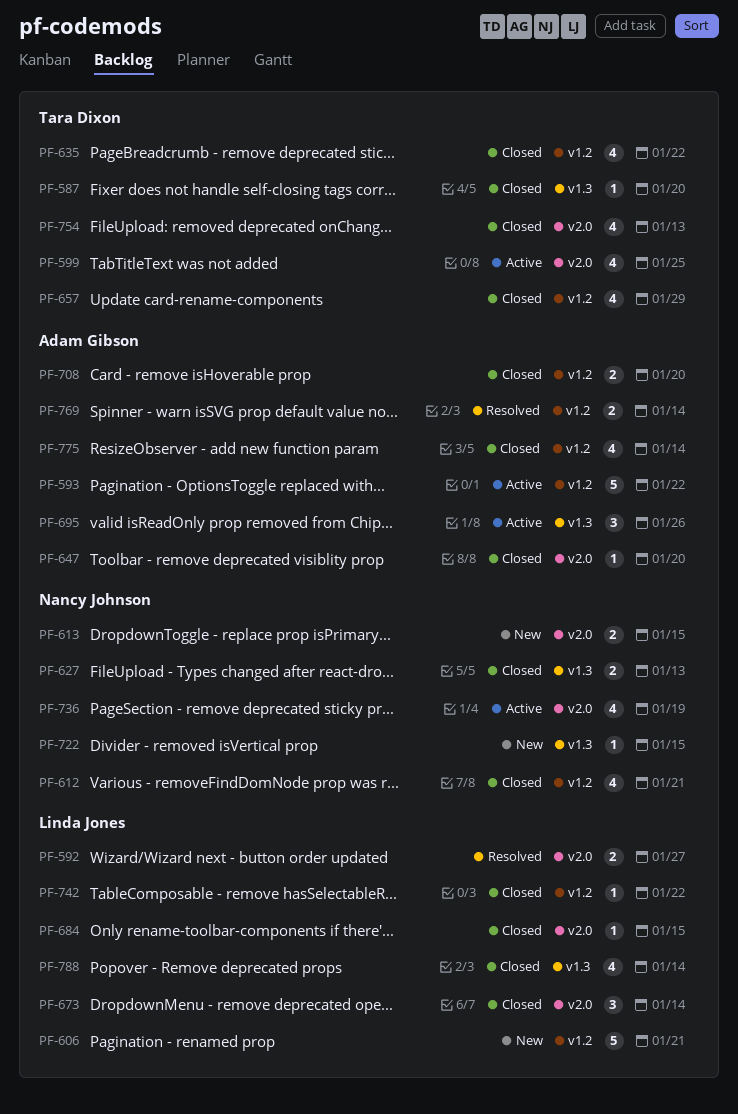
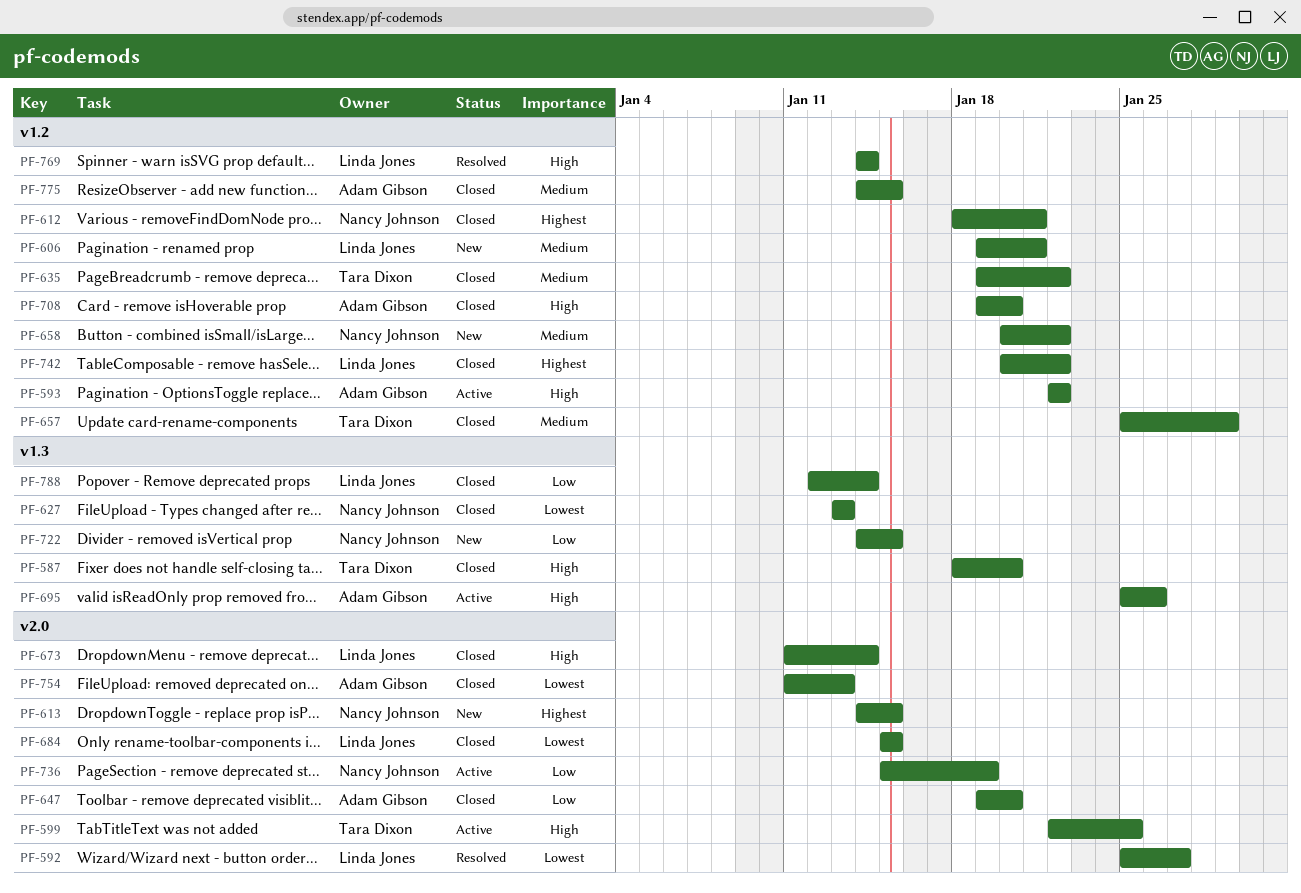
PF-658: none -> present
PF-754, owner: Tara Dixon -> Adam Gibson
PF-769, owner: Adam Gibson -> Linda Jones
PF-775, due: Jan 14 -> Jan 15

